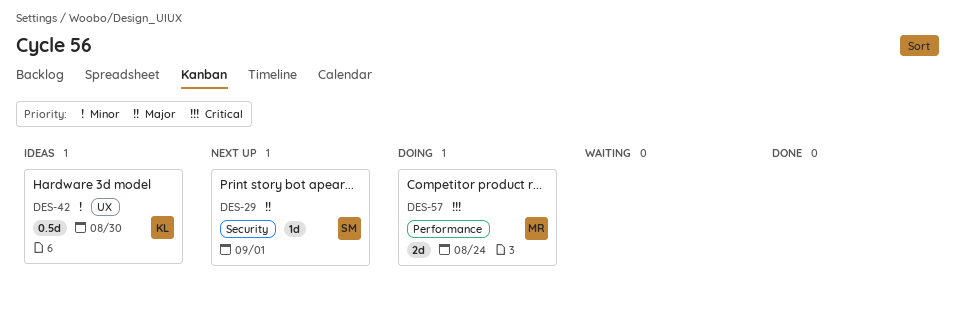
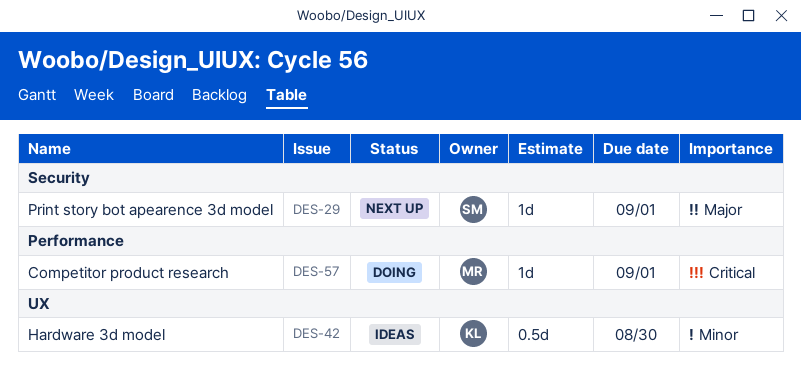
DES-57, estimate: 2d -> 1d
DES-57, due: Aug 24 -> Sep 1

